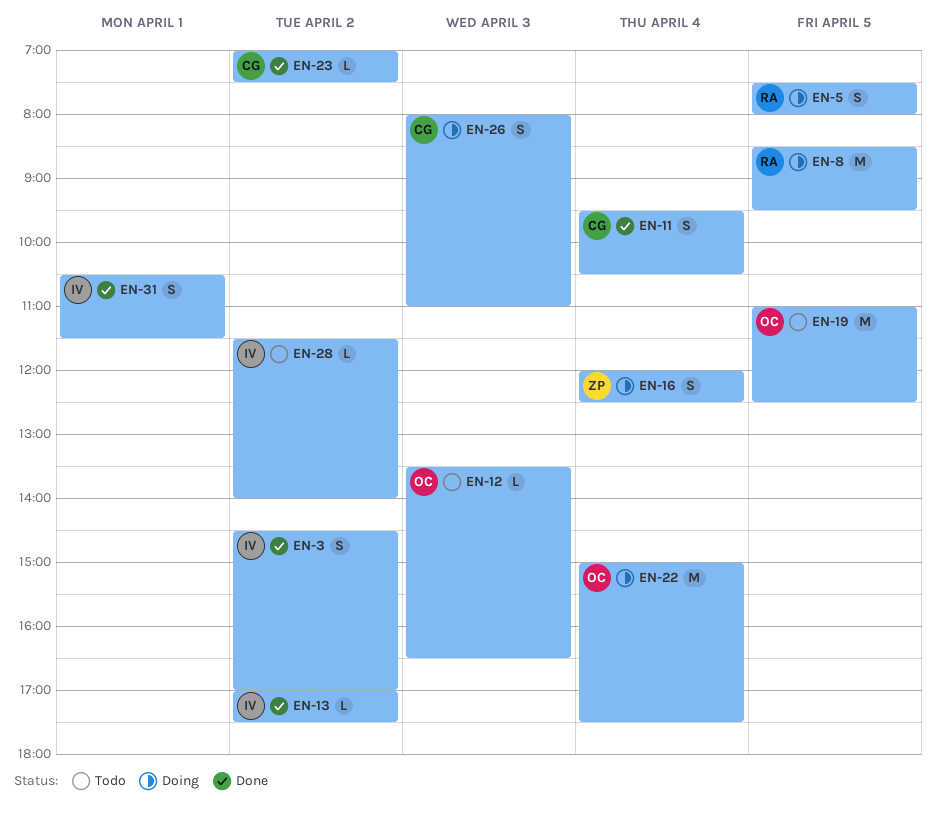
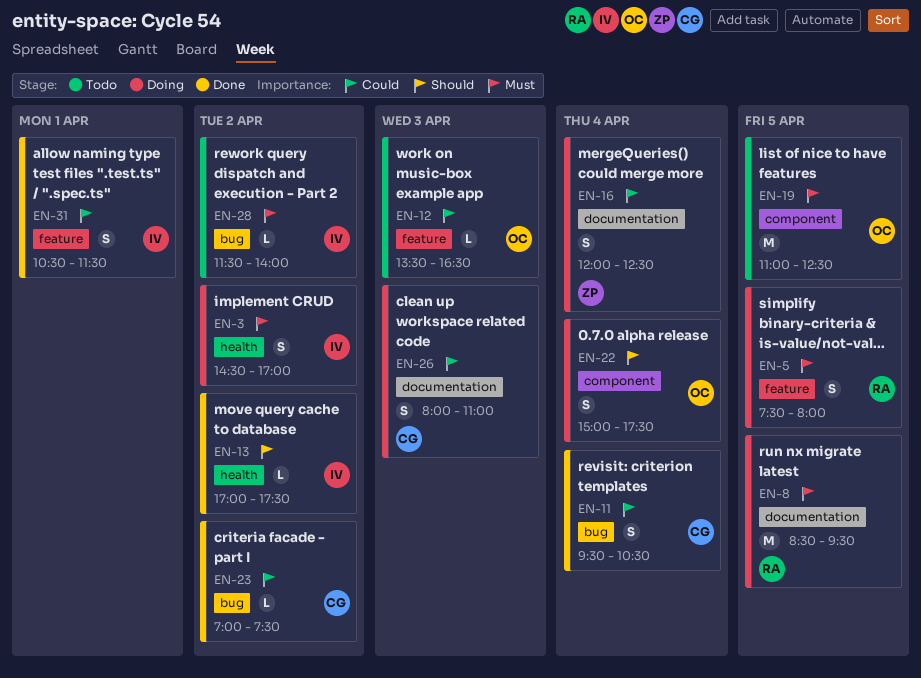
EN-3, status: Done -> Doing
EN-22, estimate: M -> S

